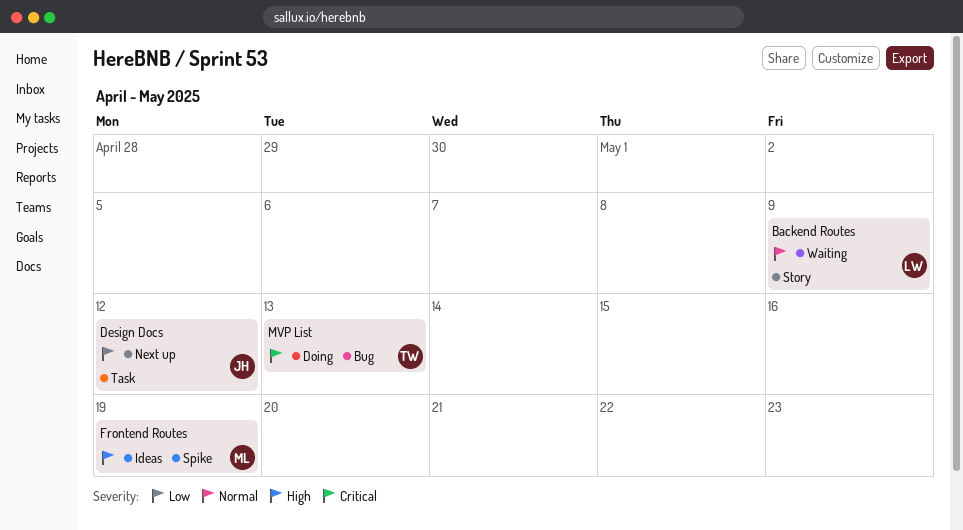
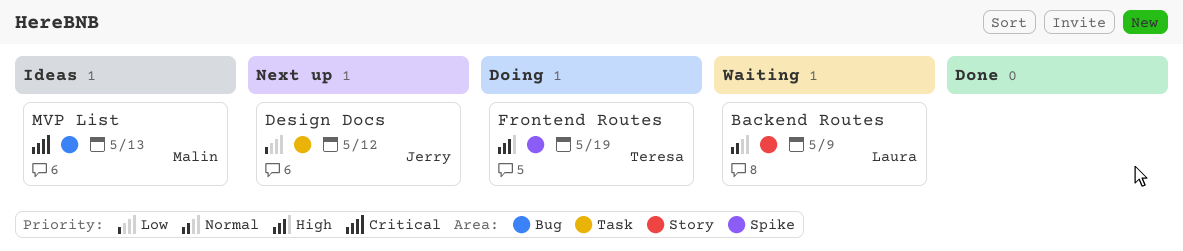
Frontend Routes, status: Ideas -> Doing
Frontend Routes, owner: Malin -> Teresa
MVP List, status: Doing -> Ideas
MVP List, owner: Teresa -> Malin

